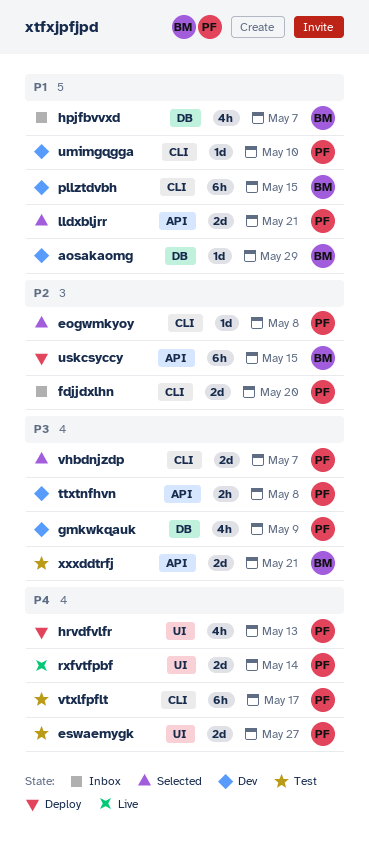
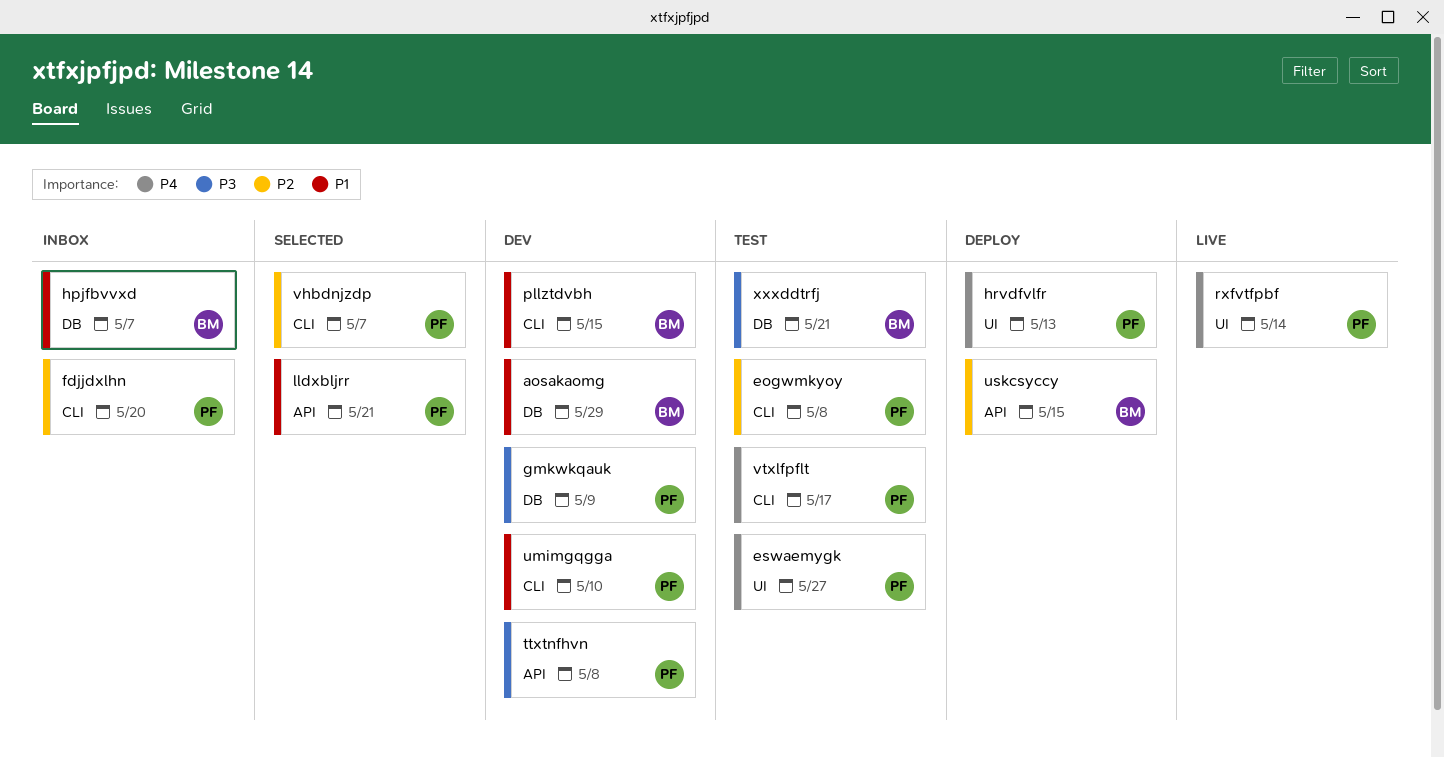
eogwmkyoy, status: Selected -> Test
vhbdnjzdp, priority: P3 -> P2
xxxddtrfj, label: API -> DB

